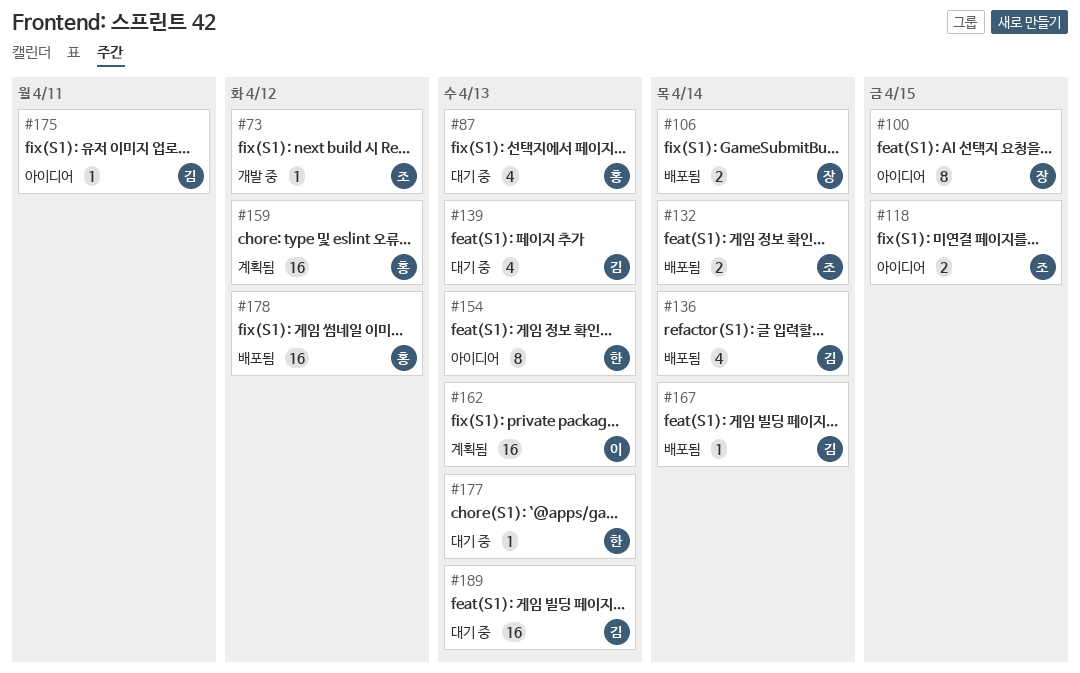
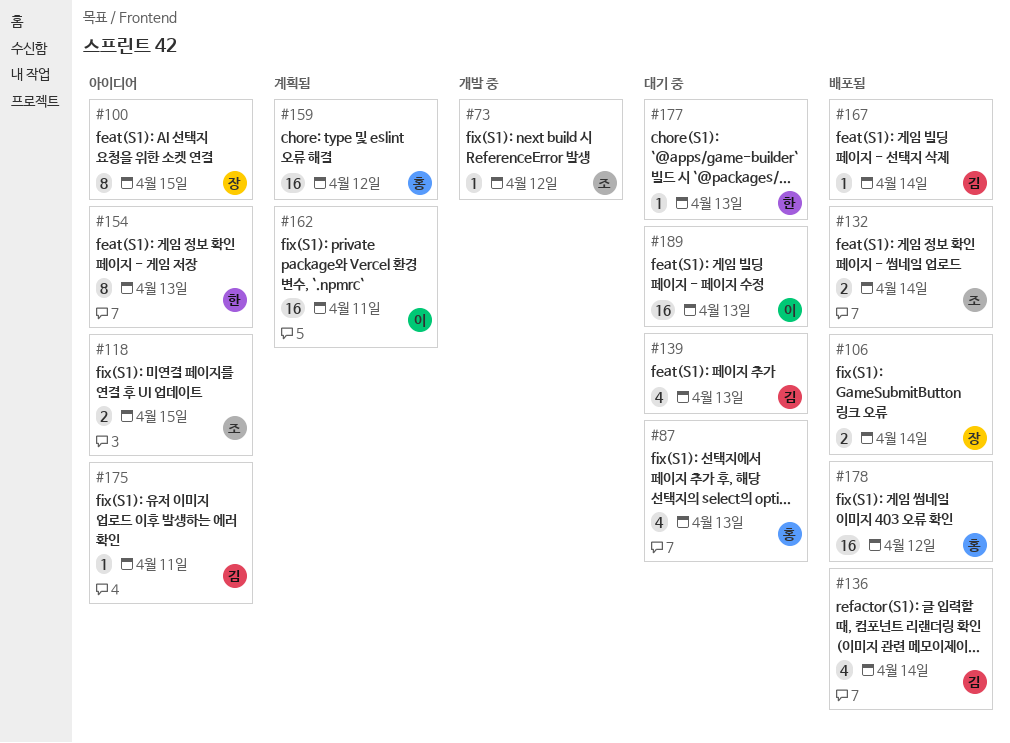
#162, due: Apr 13 -> Apr 11
#189, owner: 김 -> 이

